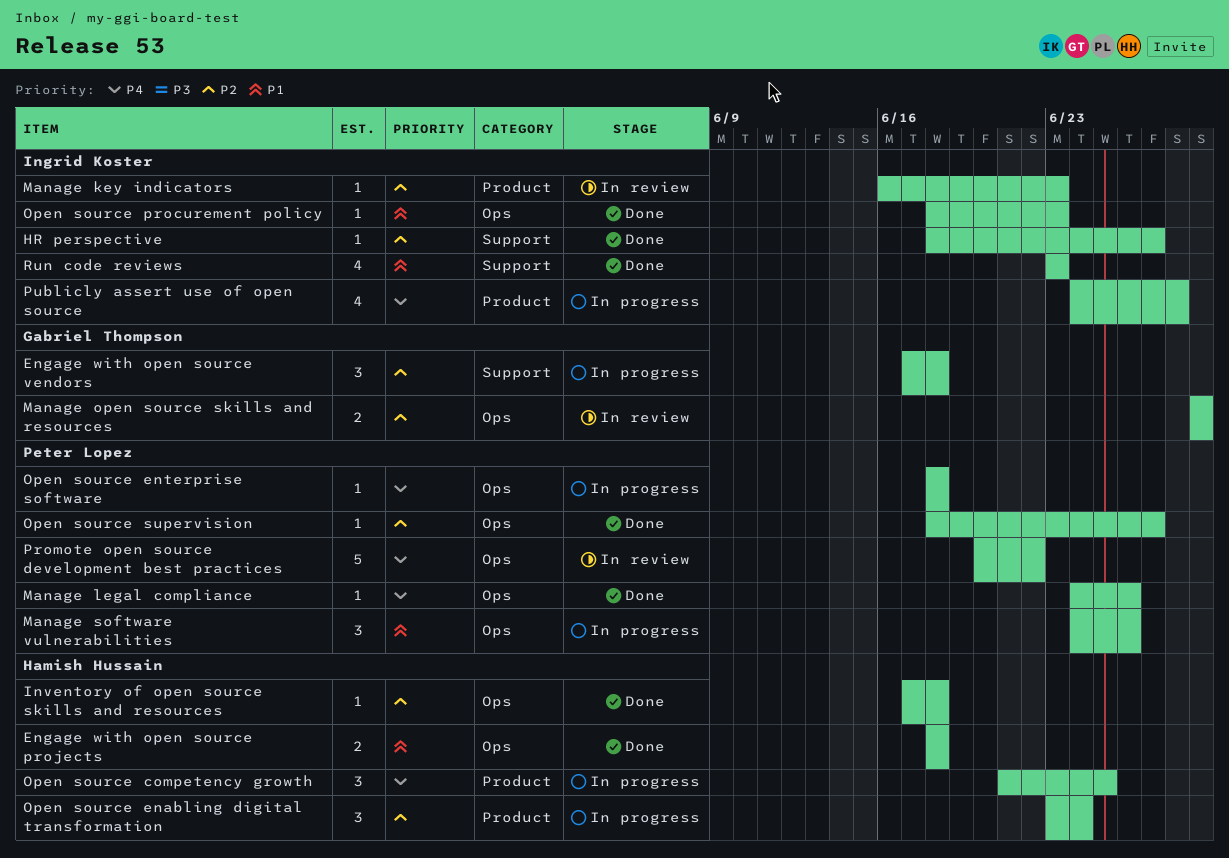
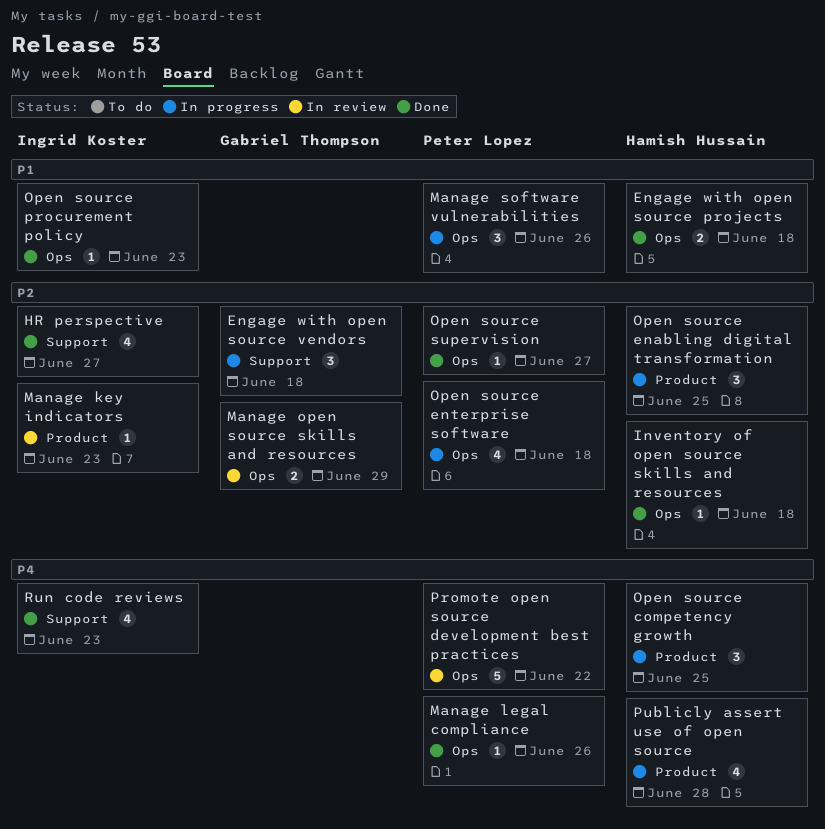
HR perspective, estimate: 1 -> 4
Open source enabling digital transformation, due: Jun 24 -> Jun 25
Open source enterprise software, priority: P4 -> P2
Open source enterprise software, estimate: 1 -> 4
Publicly assert use of open source, owner: Ingrid Koster -> Hamish Hussain
Run code reviews, priority: P1 -> P4

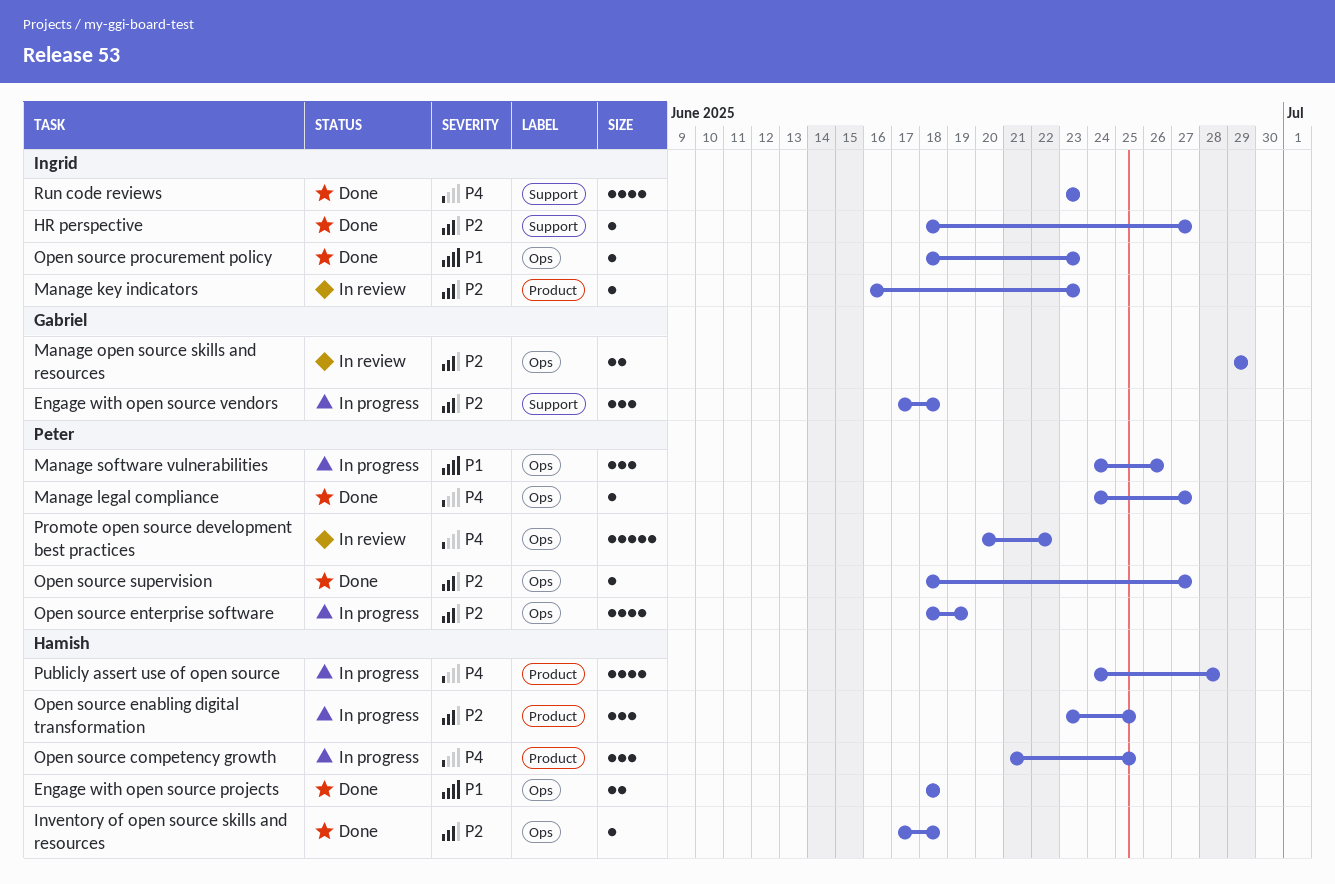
HR perspective, estimate: 4 -> 1
Manage legal compliance, due: Jun 26 -> Jun 27
Open source enterprise software, due: Jun 18 -> Jun 19

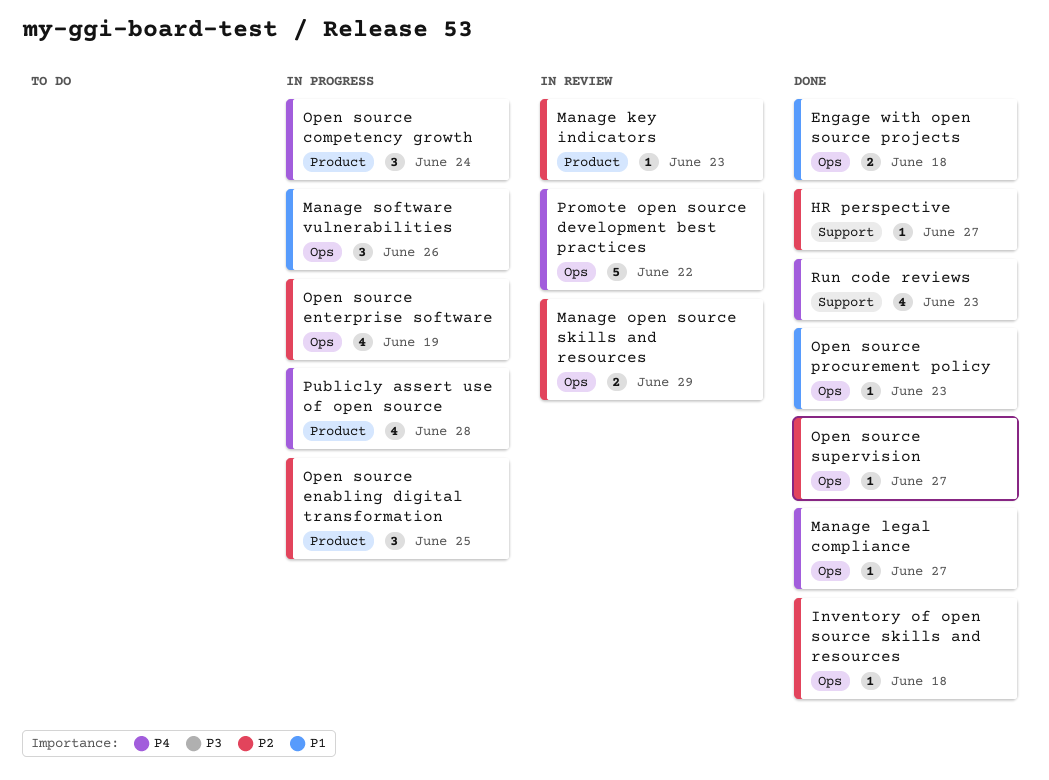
Engage with open source vendors: present -> none
Open source competency growth, due: Jun 25 -> Jun 24

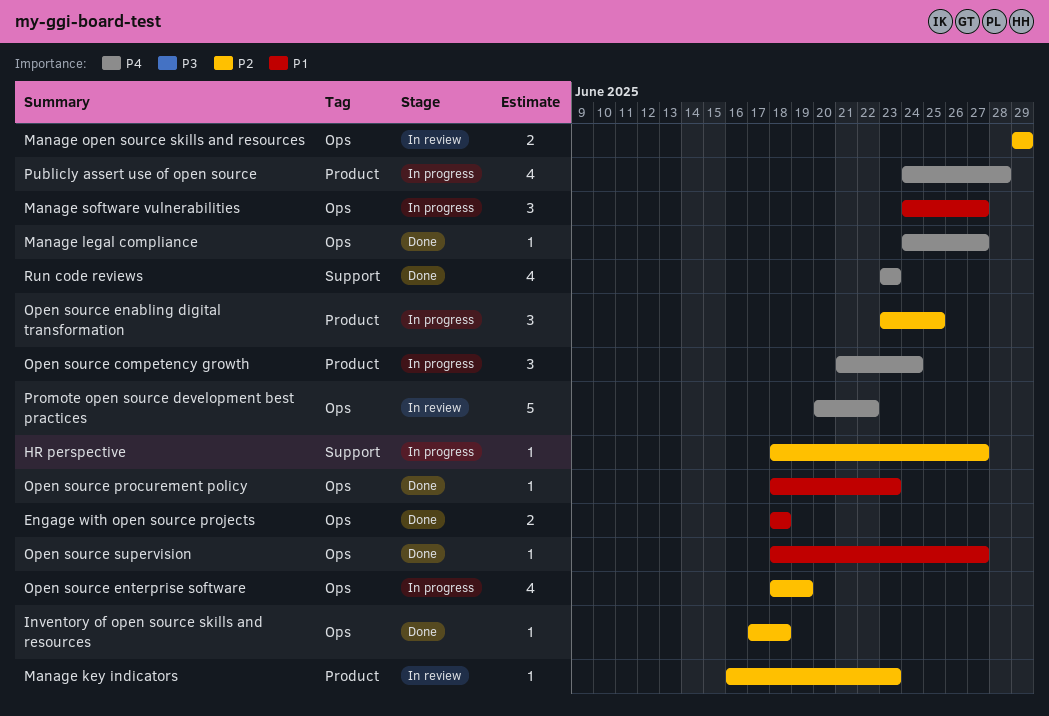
HR perspective, status: Done -> In progress
Manage software vulnerabilities, due: Jun 26 -> Jun 27
Open source supervision, priority: P2 -> P1

